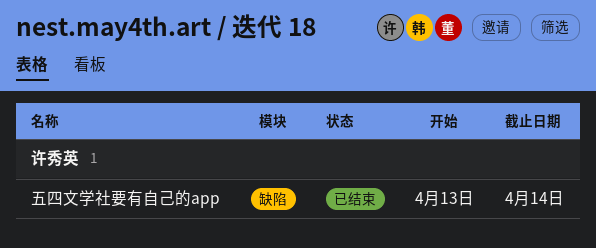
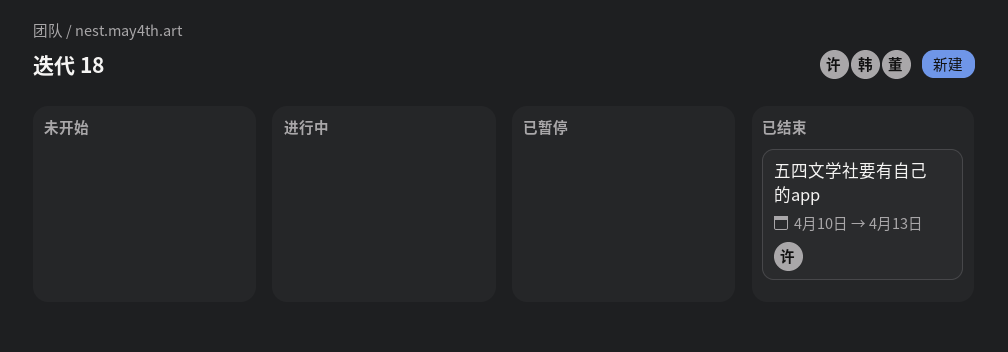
五四文学社要有自己的app, start: Apr 13 -> Apr 10
五四文学社要有自己的app, due: Apr 14 -> Apr 13

